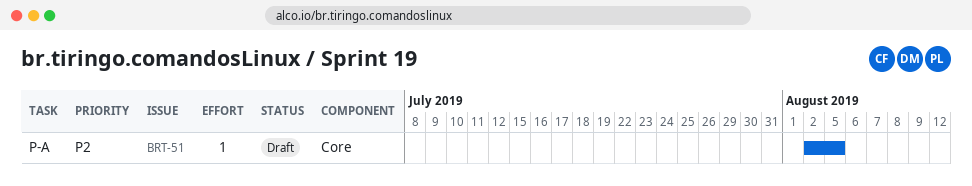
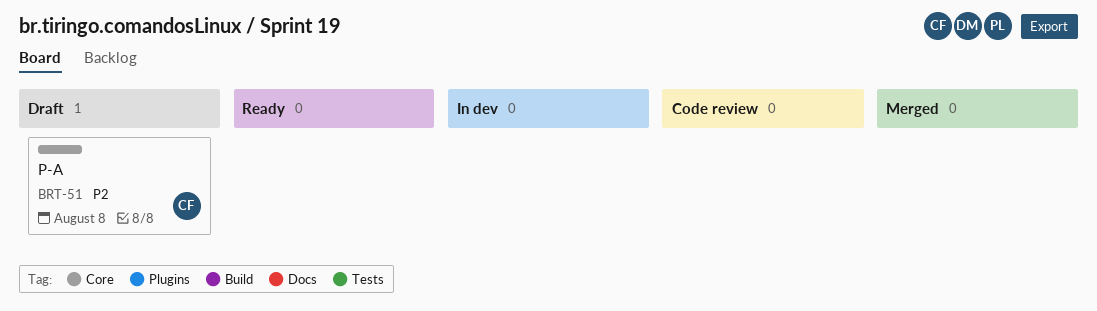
BRT-51, due: Aug 5 -> Aug 8

